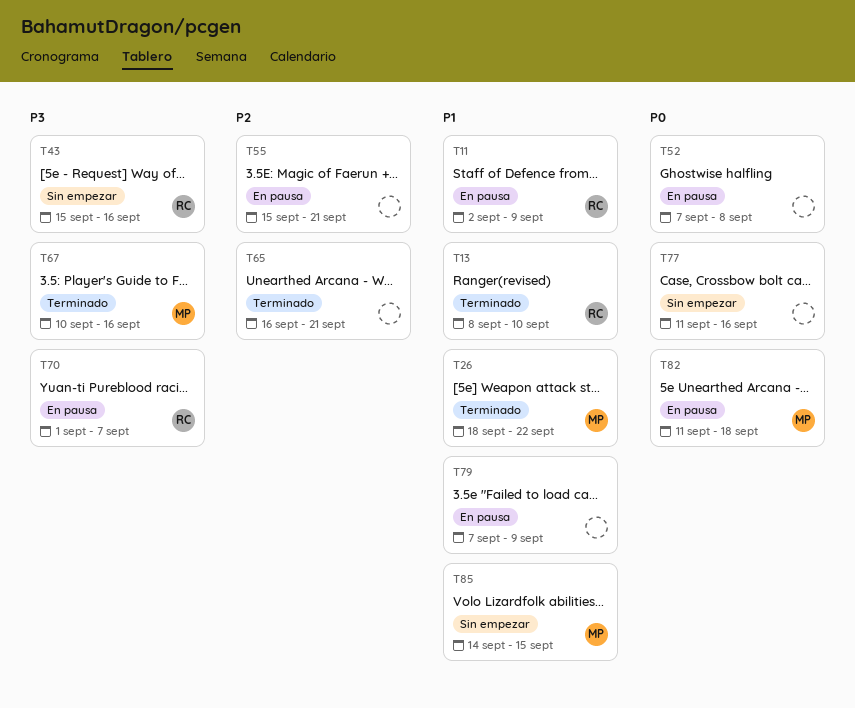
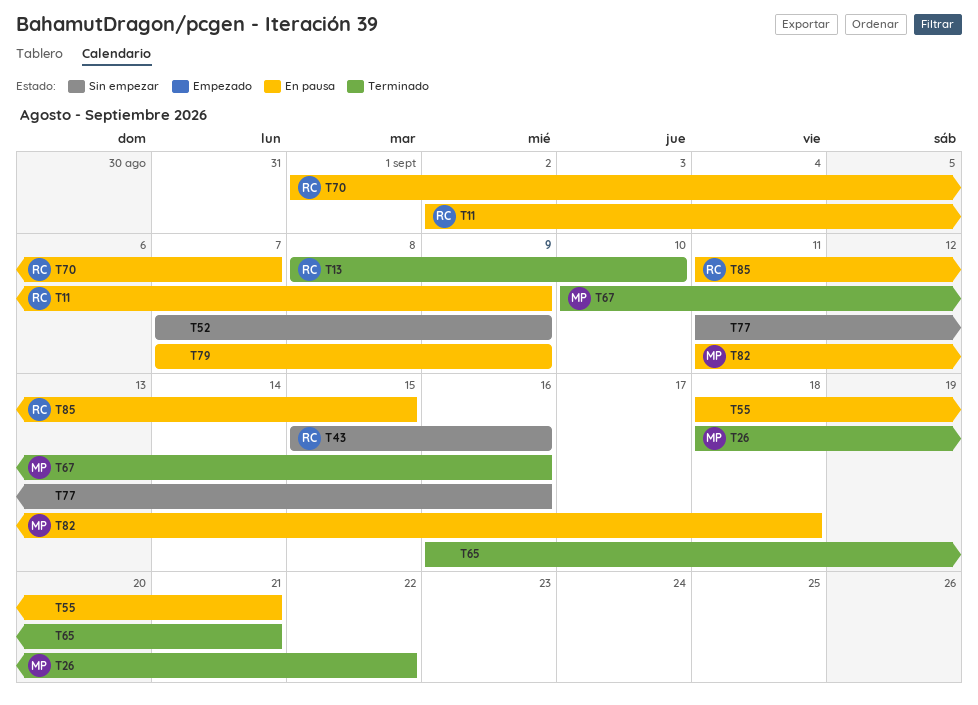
T52, status: En pausa -> Sin empezar
T52, due: Sep 8 -> Sep 9
T55, start: Sep 15 -> Sep 18
T85, status: Sin empezar -> En pausa
T85, owner: MP -> RC
T85, start: Sep 14 -> Sep 11

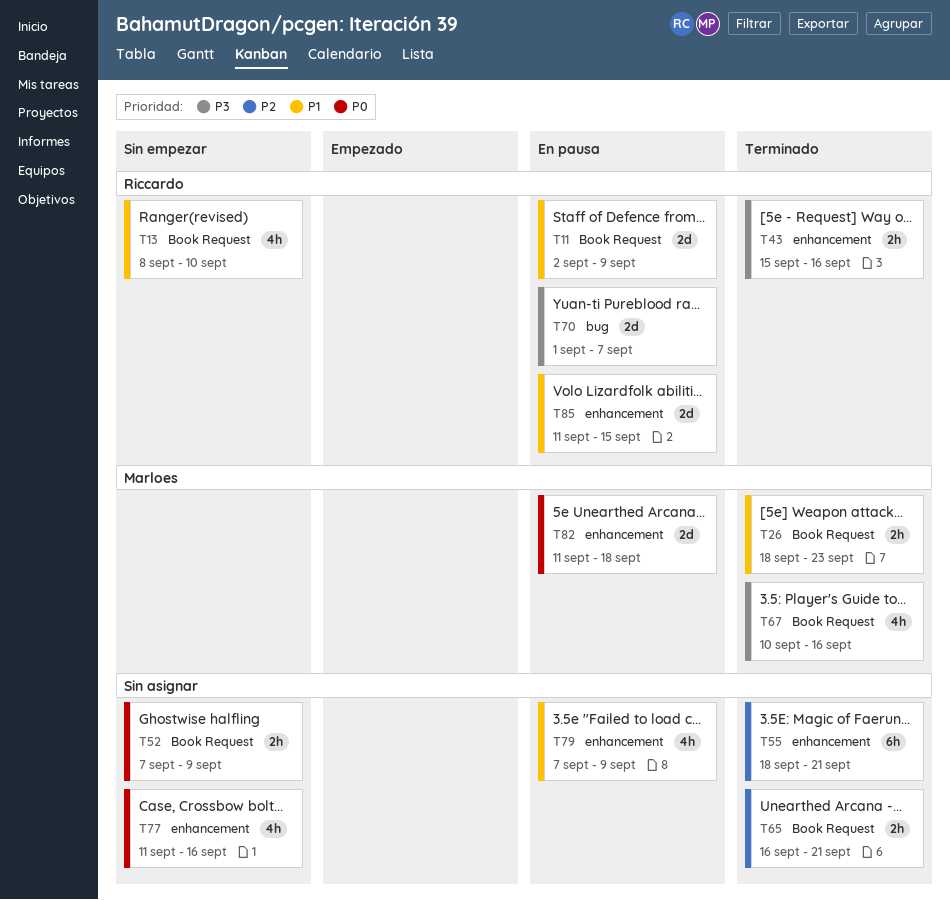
T13, status: Terminado -> Sin empezar
T26, due: Sep 22 -> Sep 23
T43, status: Sin empezar -> Terminado
T55, status: En pausa -> Terminado

